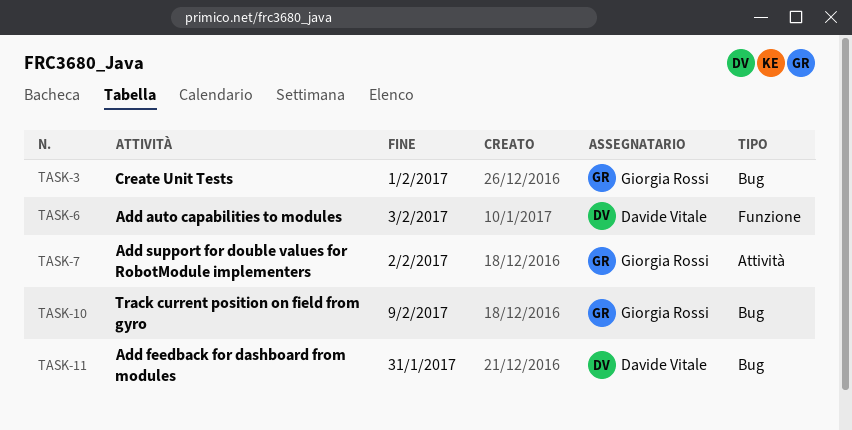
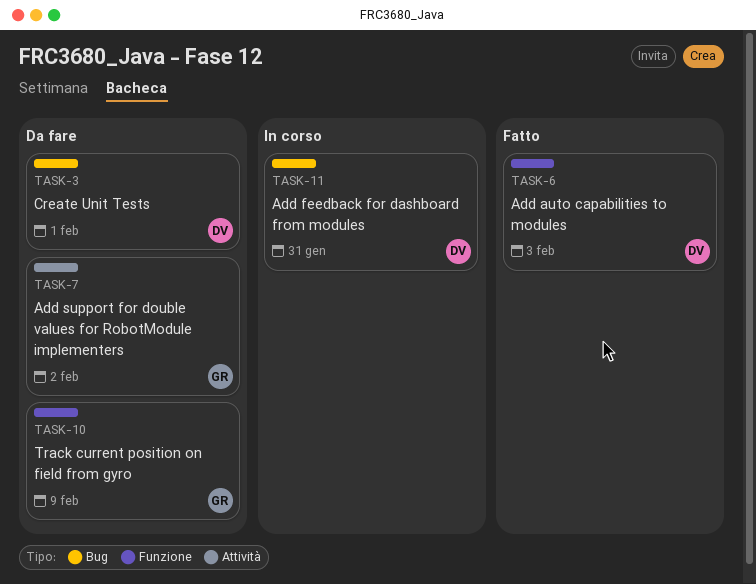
TASK-3, owner: Giorgia Rossi -> Davide Vitale
TASK-10, label: Bug -> Funzione

